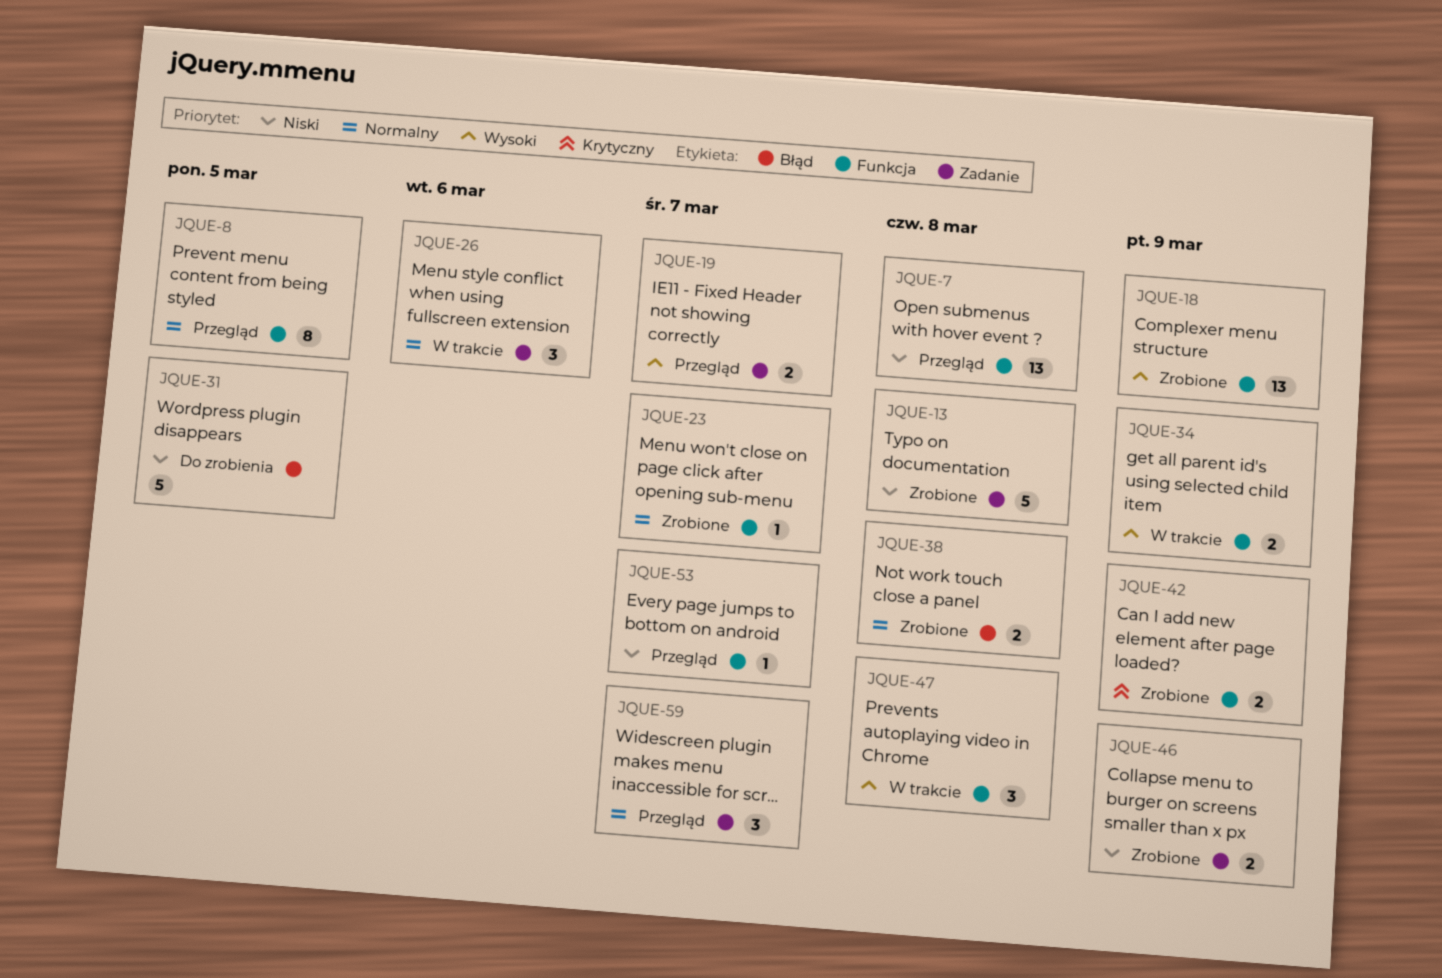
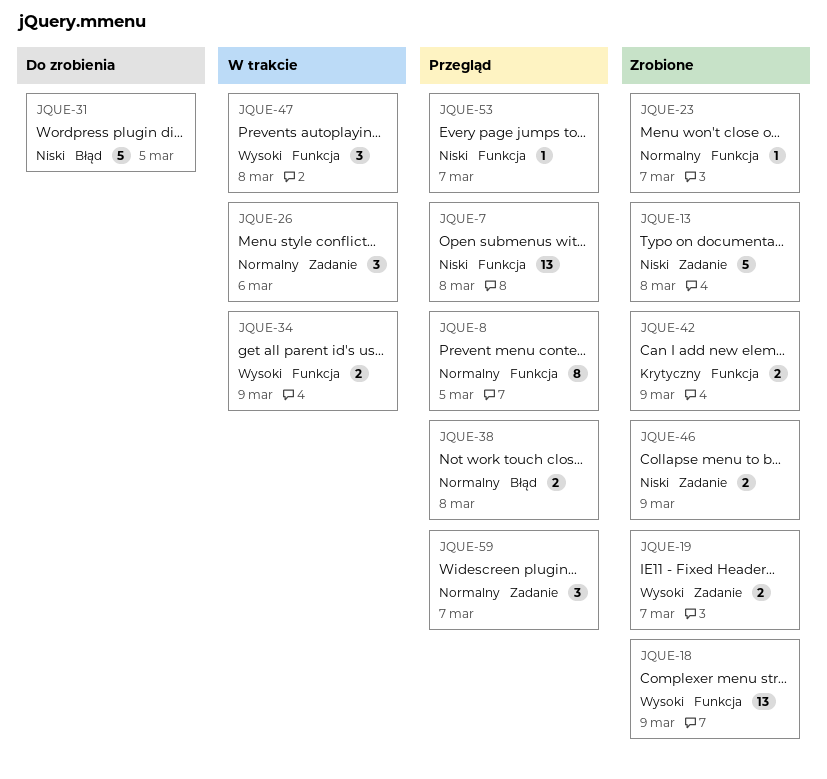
JQUE-19, status: Przegląd -> Zrobione
JQUE-38, status: Zrobione -> Przegląd

